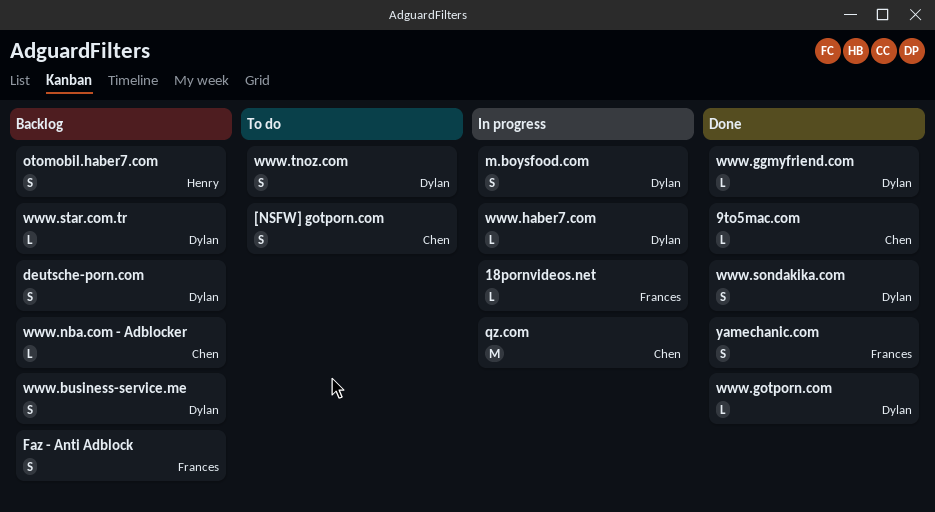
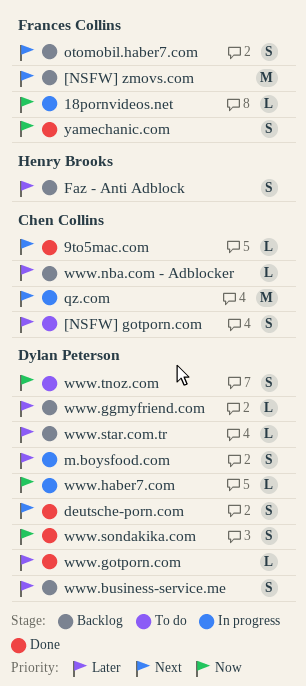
[NSFW] zmovs.com: none -> present
deutsche-porn.com, status: Backlog -> Done
Faz - Anti Adblock, owner: Frances Collins -> Henry Brooks
otomobil.haber7.com, owner: Henry Brooks -> Frances Collins
www.ggmyfriend.com, status: Done -> Backlog

